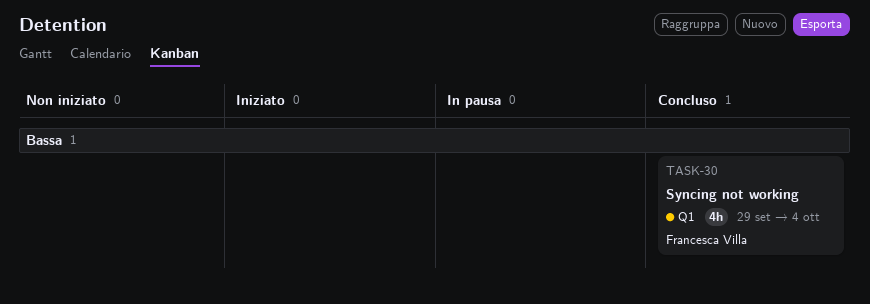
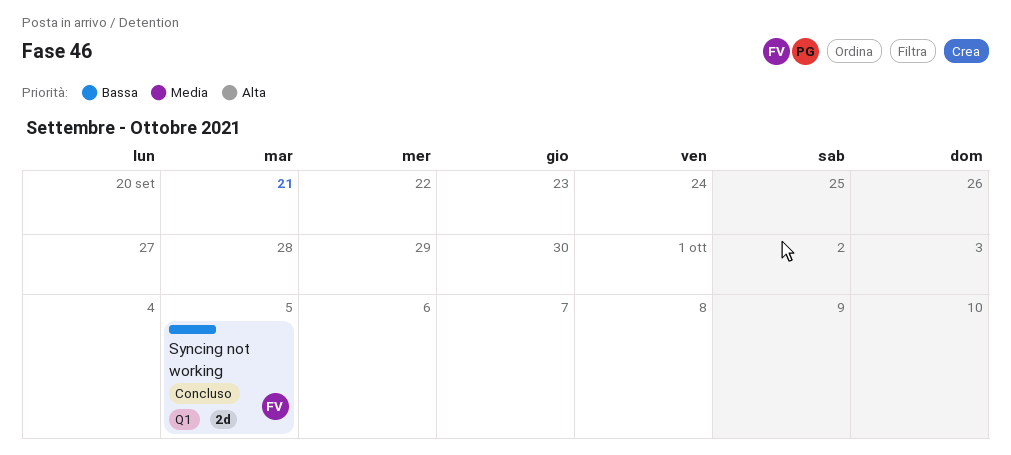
Syncing not working, estimate: 4h -> 2d
Syncing not working, due: Oct 4 -> Oct 5

